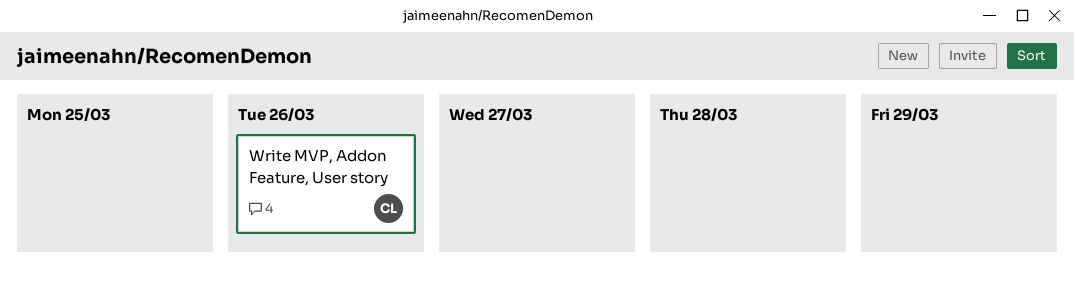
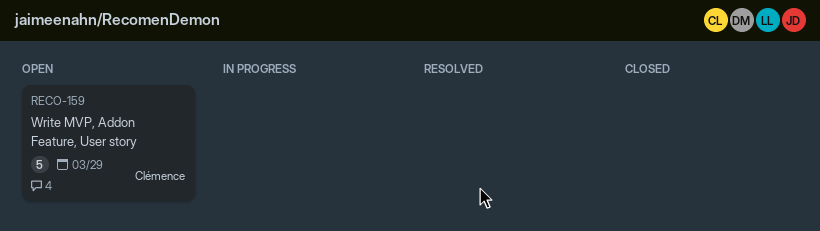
Write MVP, Addon Feature, User story, due: Mar 26 -> Mar 29

